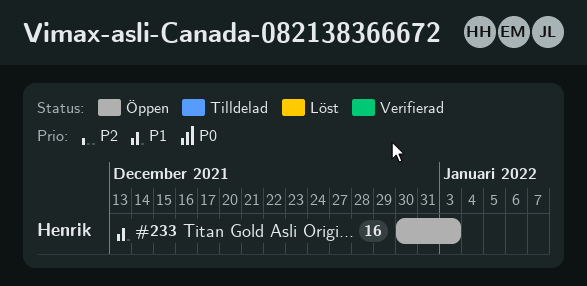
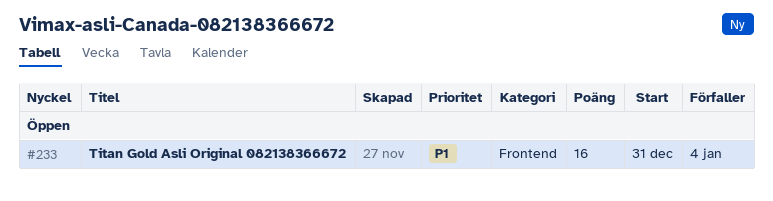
#233, start: Dec 30 -> Dec 31
#233, due: Jan 3 -> Jan 4

